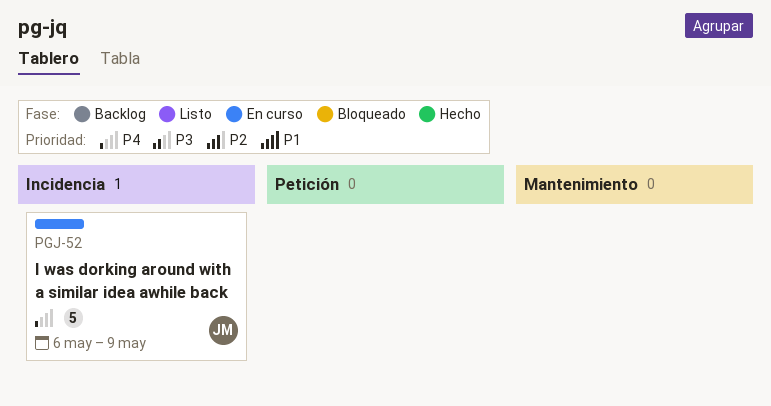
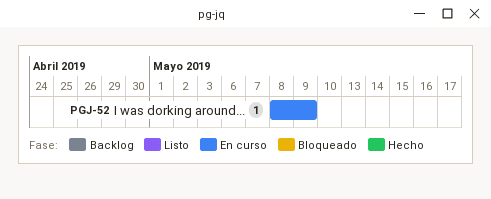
PGJ-52, estimate: 5 -> 1
PGJ-52, start: May 6 -> May 8

